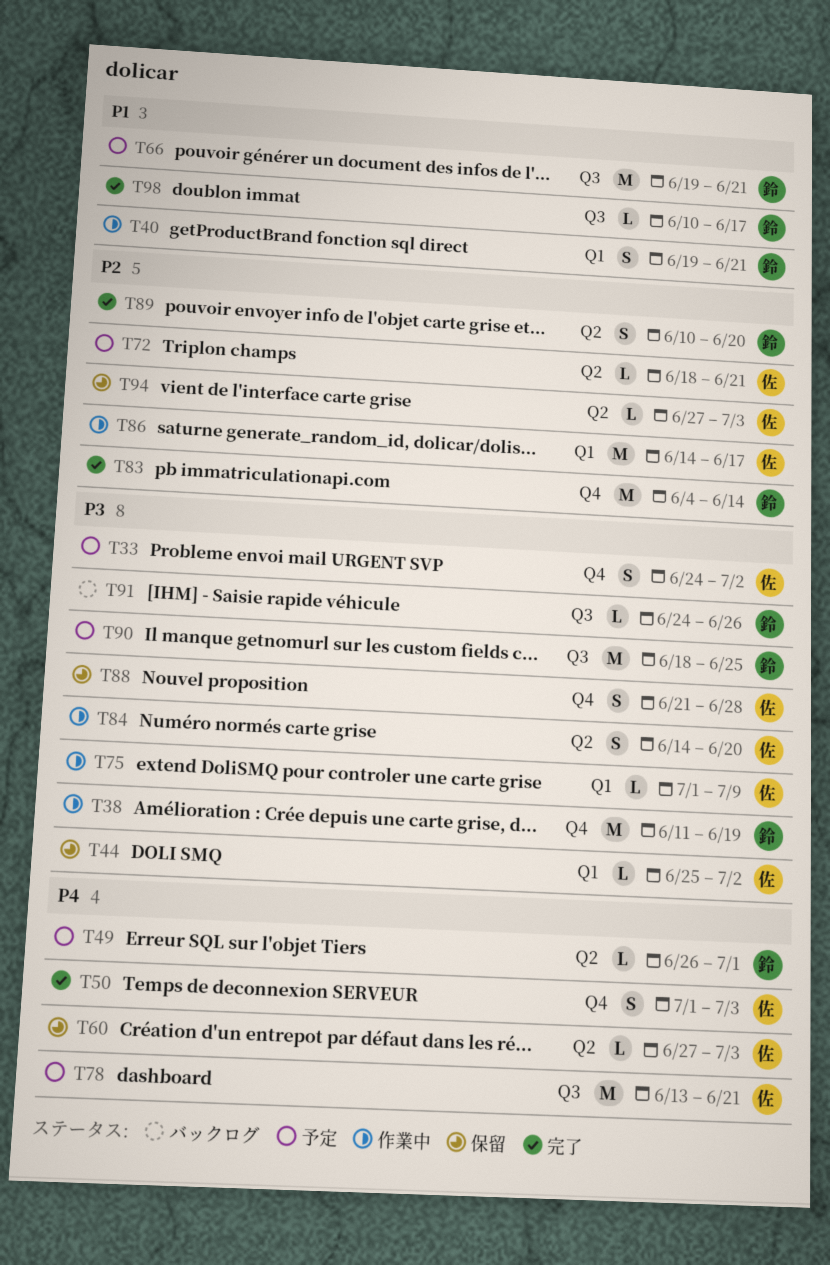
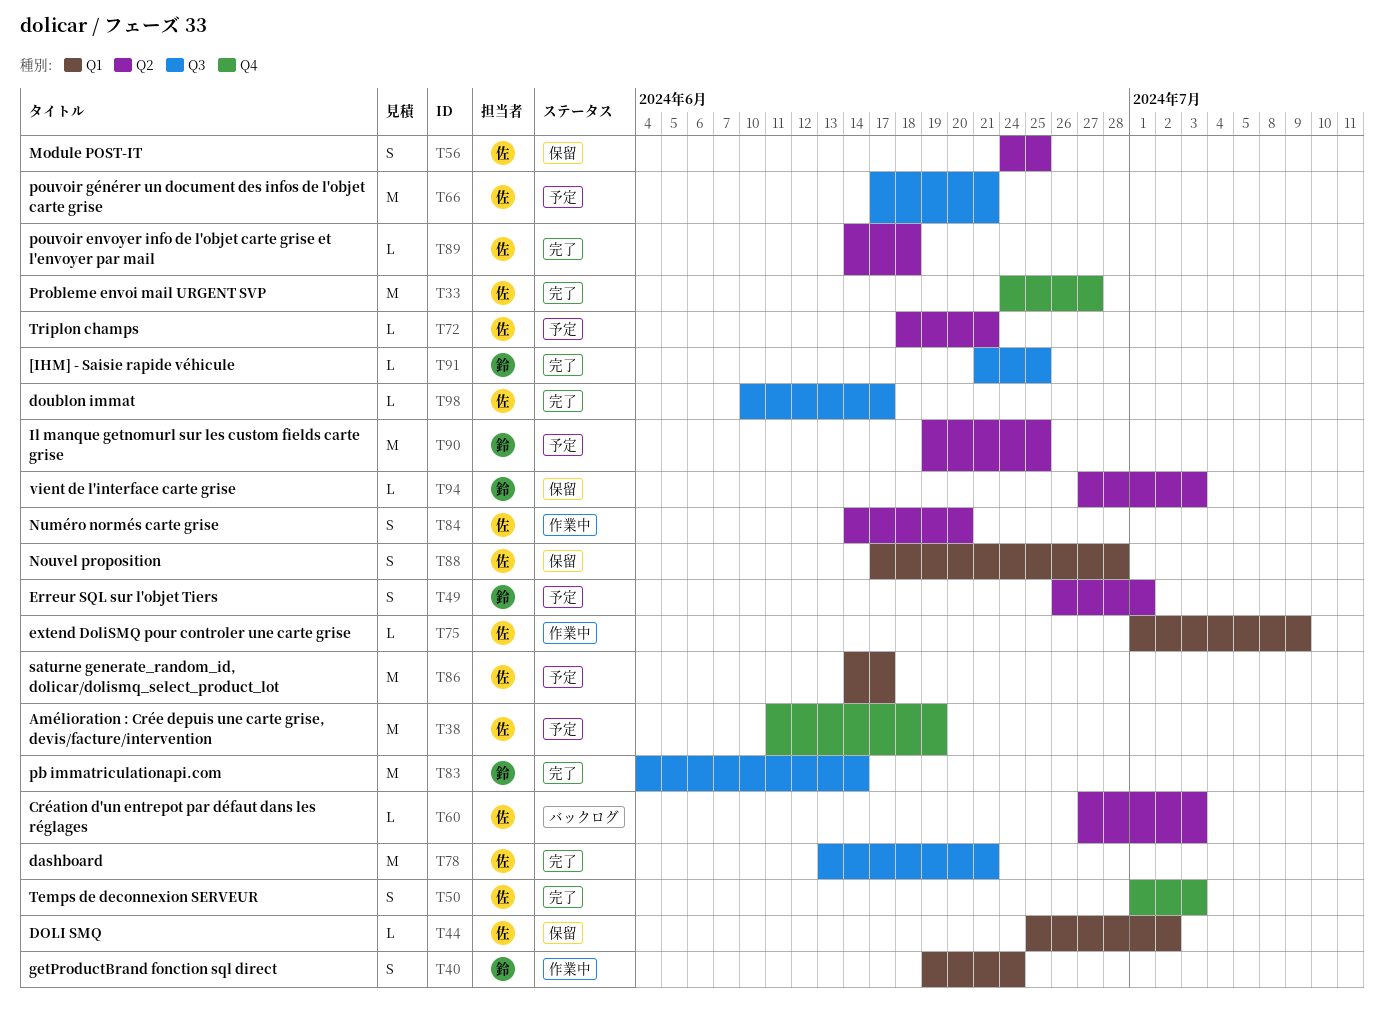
T33, status: 予定 -> 完了
T33, estimate: S -> M
T33, due: Jul 2 -> Jun 27
T38, status: 作業中 -> 予定
T38, owner: 鈴 -> 佐
T40, due: Jun 21 -> Jun 24
T49, estimate: L -> S
T56: none -> present
T60, status: 保留 -> バックログ
T66, owner: 鈴 -> 佐
T66, start: Jun 19 -> Jun 17
T78, status: 予定 -> 完了
T83, label: Q4 -> Q3
T86, status: 作業中 -> 予定
T88, label: Q4 -> Q1
T88, start: Jun 21 -> Jun 17
T89, owner: 鈴 -> 佐
T89, estimate: S -> L
T89, start: Jun 10 -> Jun 14
T89, due: Jun 20 -> Jun 18
T90, label: Q3 -> Q2
T90, start: Jun 18 -> Jun 19
T91, status: バックログ -> 完了
T91, start: Jun 24 -> Jun 21
T91, due: Jun 26 -> Jun 25
T94, owner: 佐 -> 鈴
T98, owner: 鈴 -> 佐

